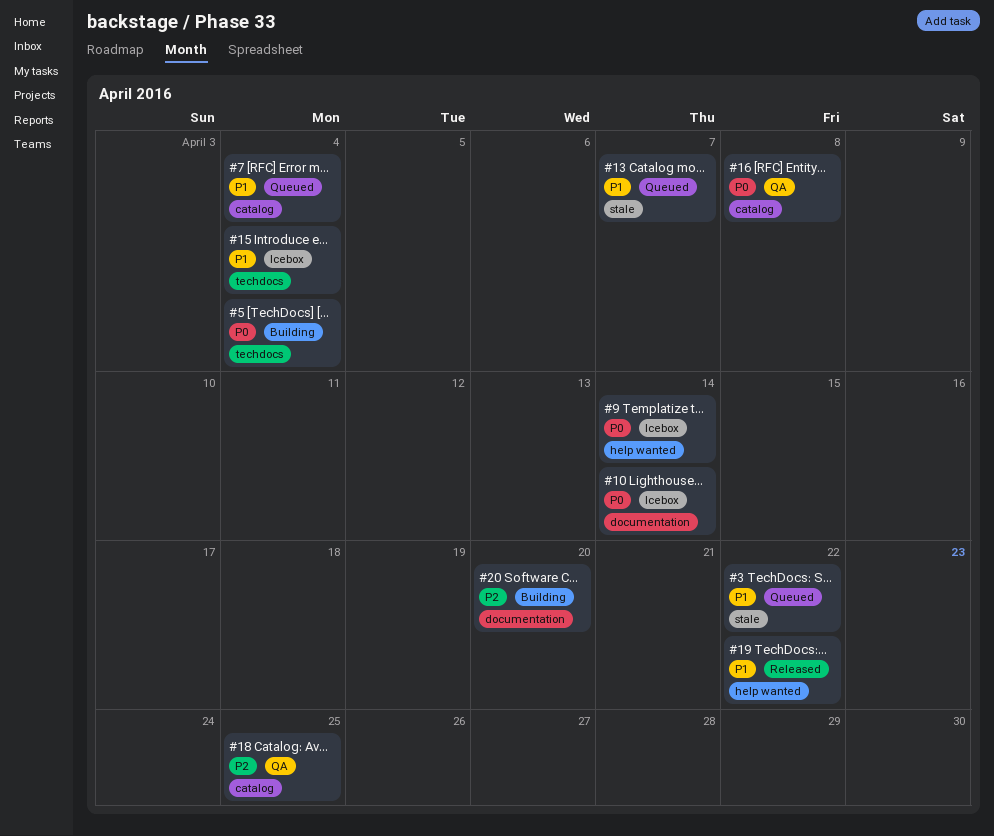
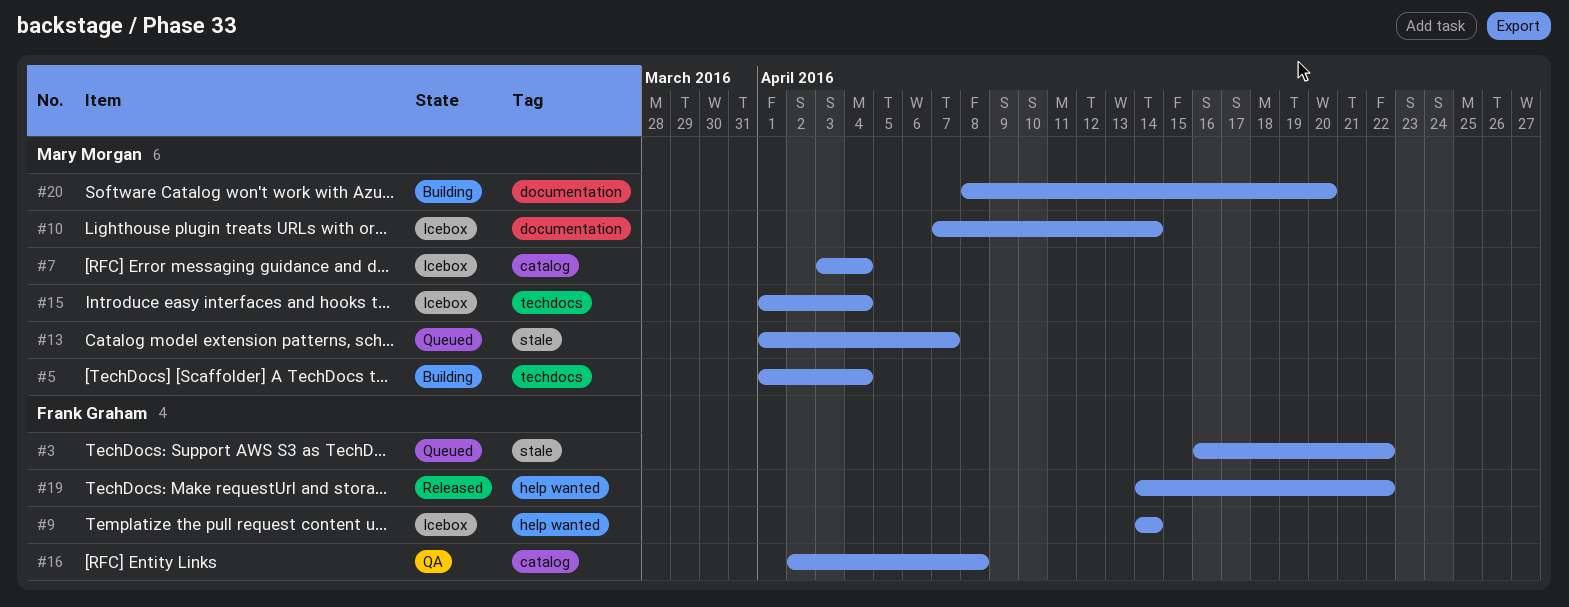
#7, status: Queued -> Icebox
#18: present -> none

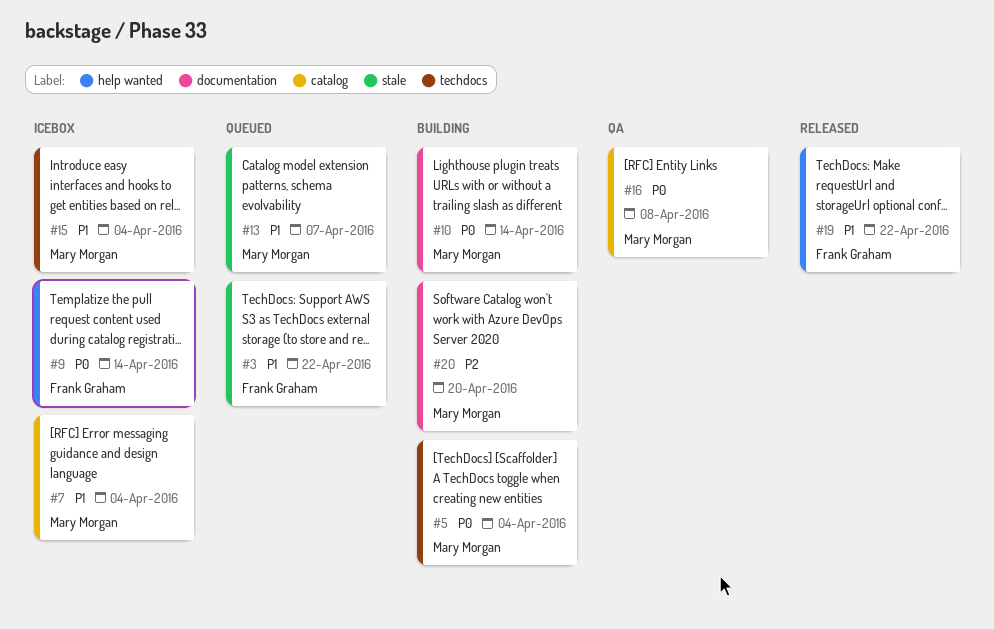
#10, status: Icebox -> Building
#16, owner: Frank Graham -> Mary Morgan

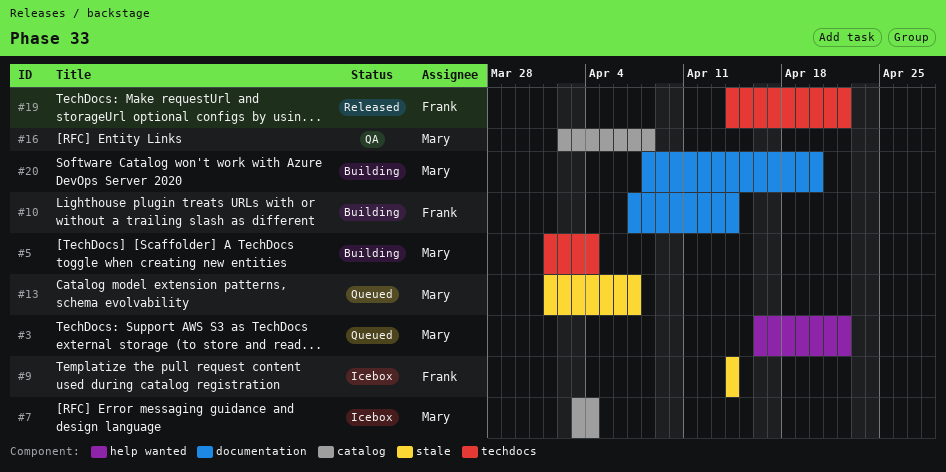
#3, owner: Frank Graham -> Mary Morgan
#3, label: stale -> help wanted
#9, label: help wanted -> stale
#10, owner: Mary Morgan -> Frank Graham
#15: present -> none
#19, label: help wanted -> techdocs

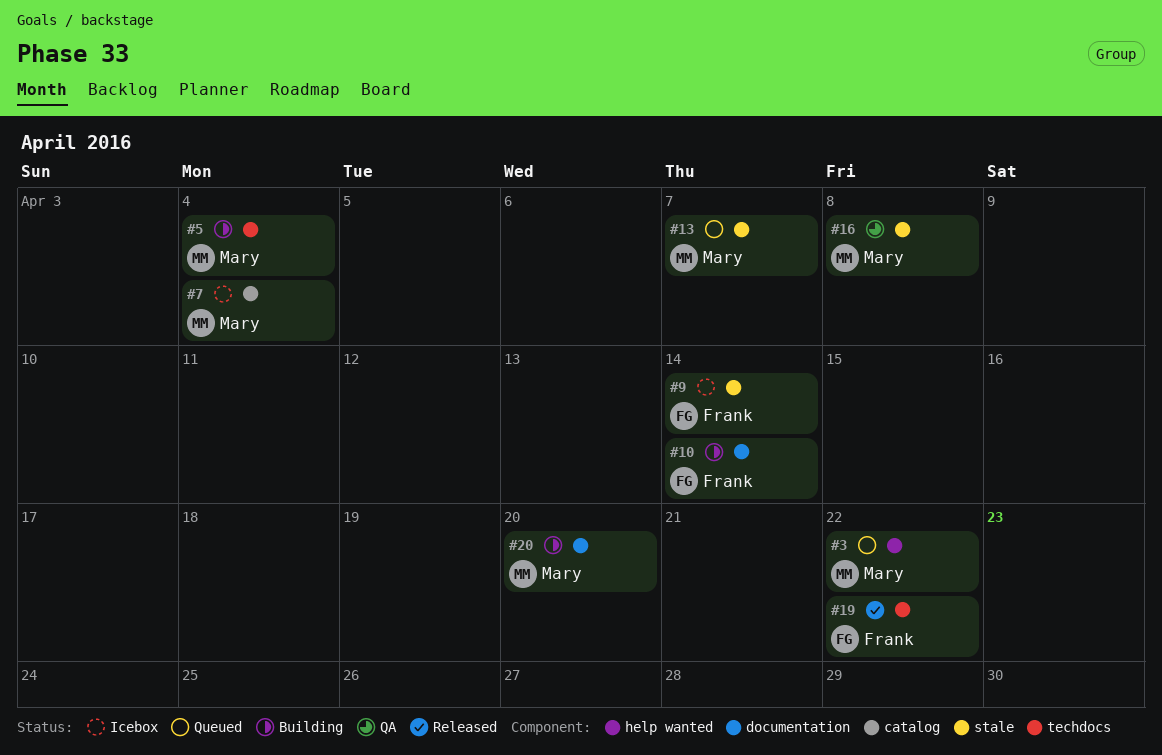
#16, label: catalog -> stale

